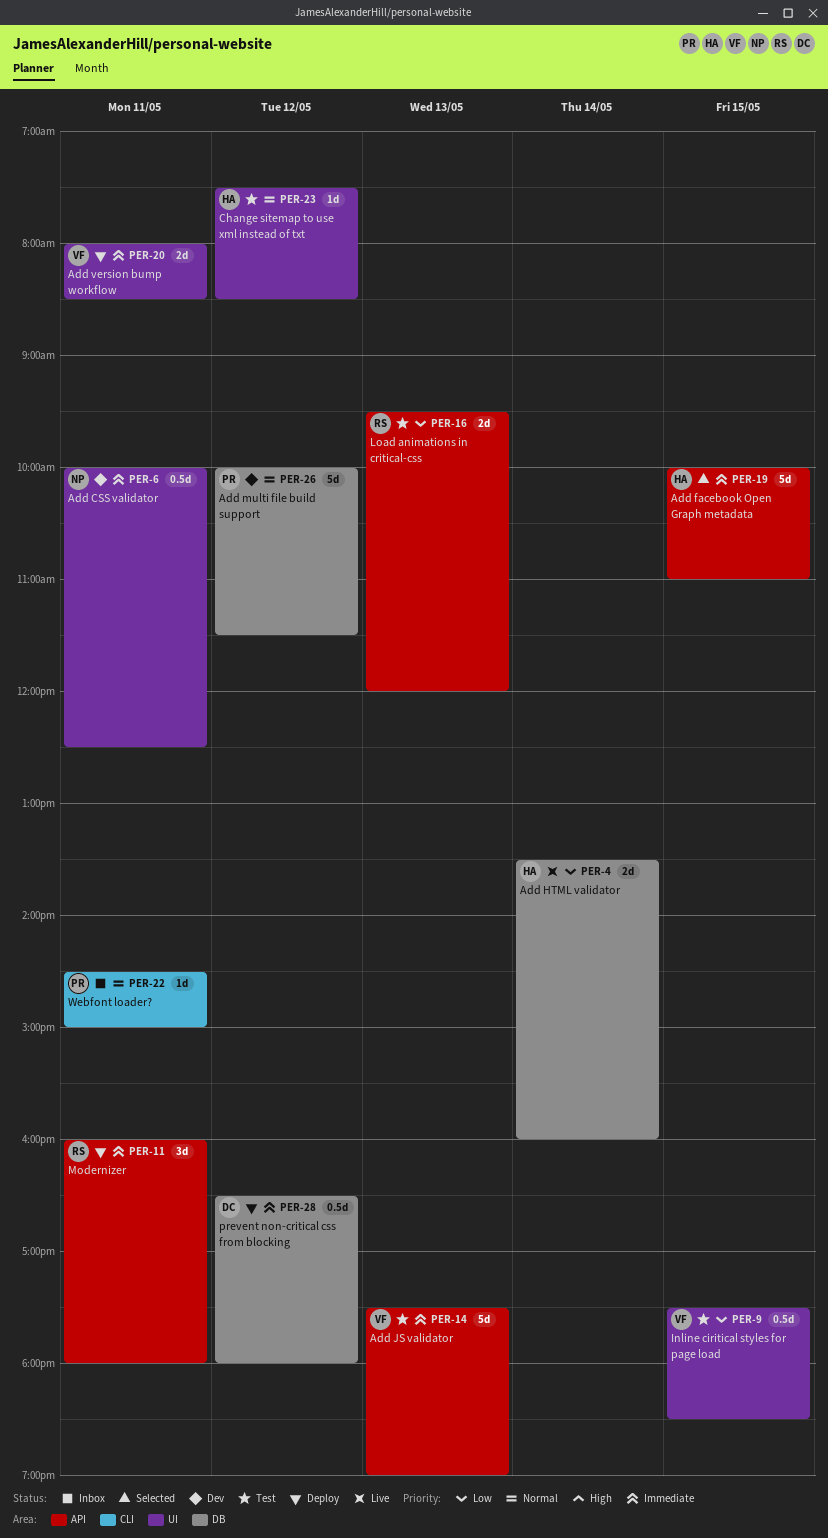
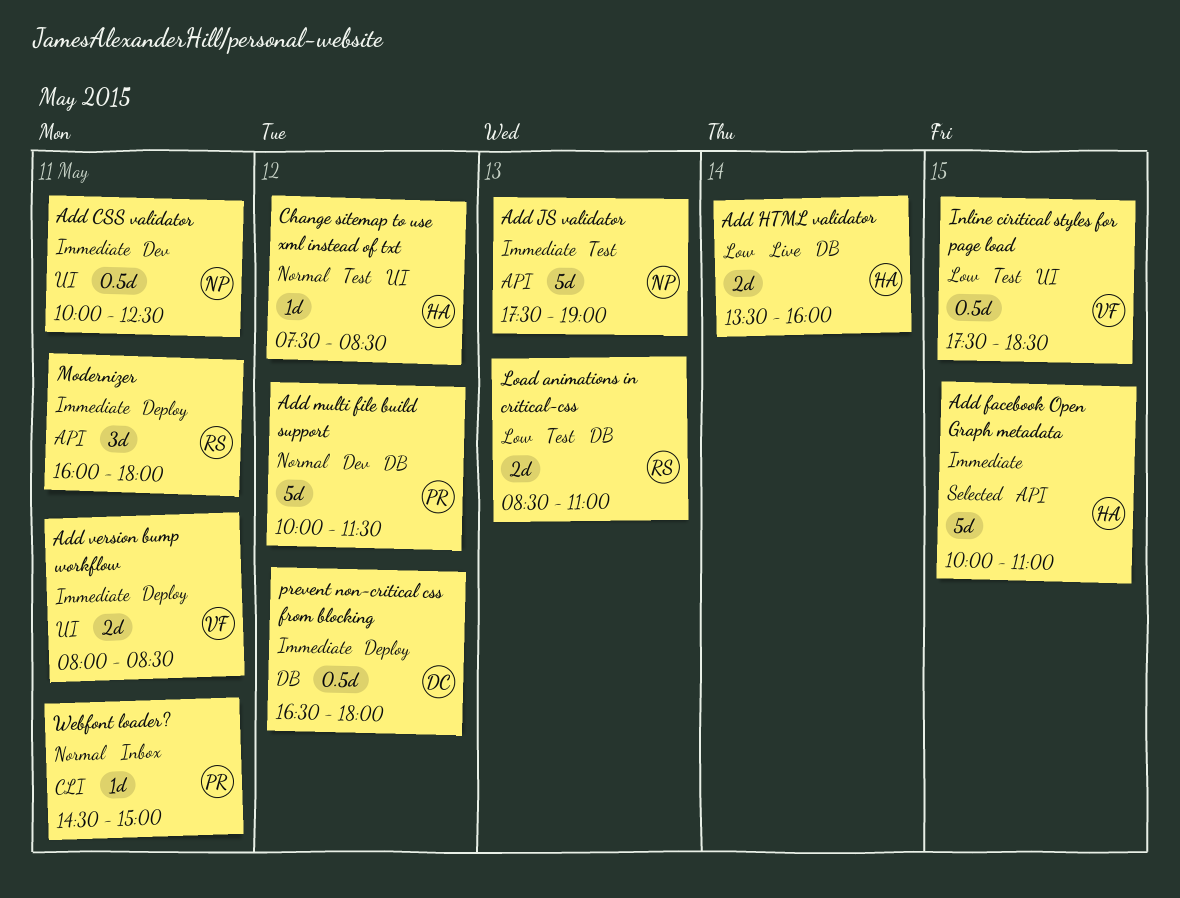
Add JS validator, owner: VF -> NP
Load animations in critical-css, label: API -> DB
Load animations in critical-css, begins: 09:30 -> 08:30
Load animations in critical-css, ends: 12:00 -> 11:00

